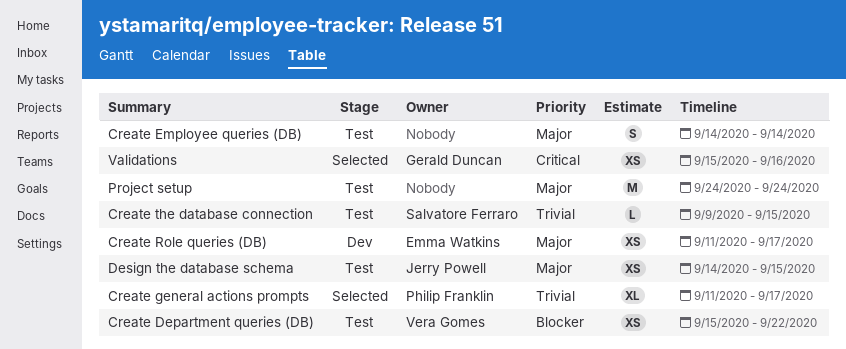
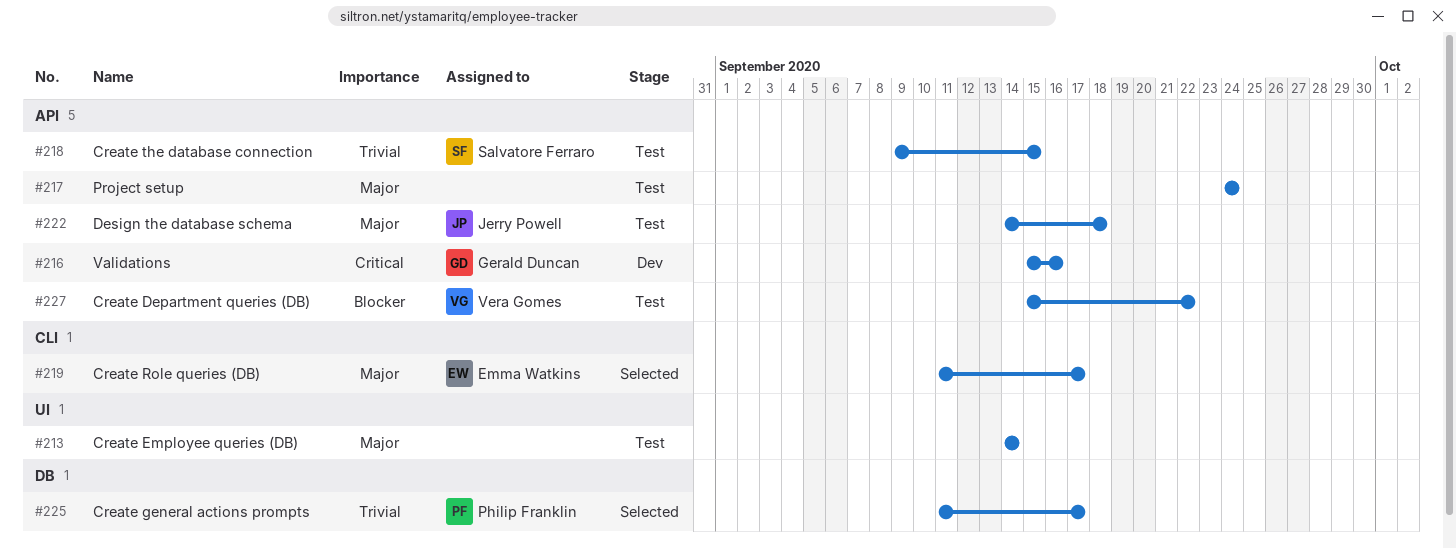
Create Role queries (DB), status: Dev -> Selected
Design the database schema, due: Sep 15 -> Sep 18
Validations, status: Selected -> Dev

